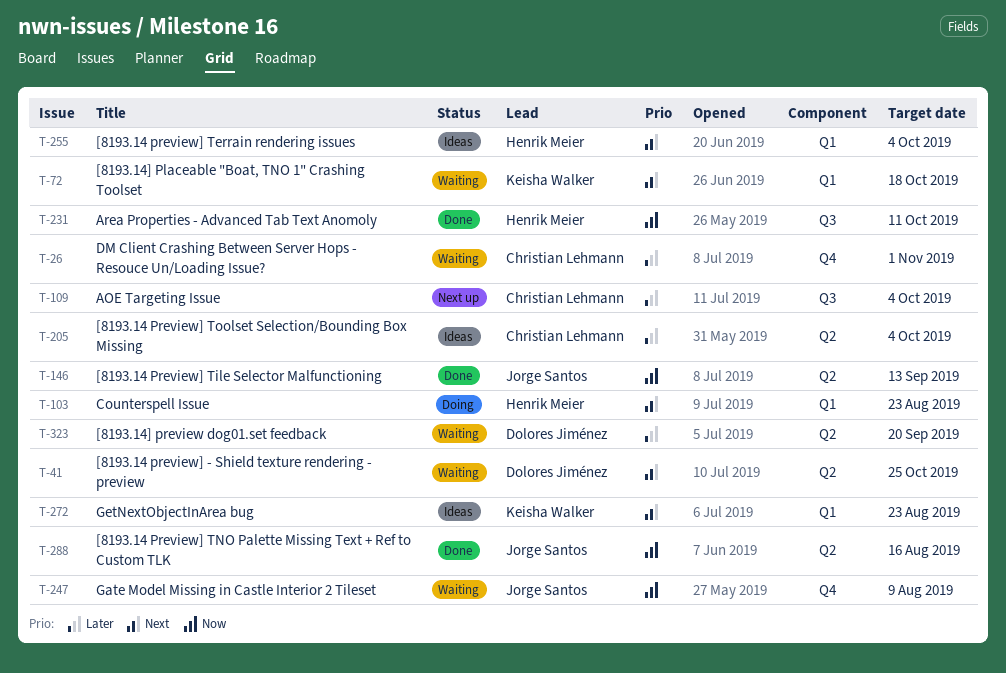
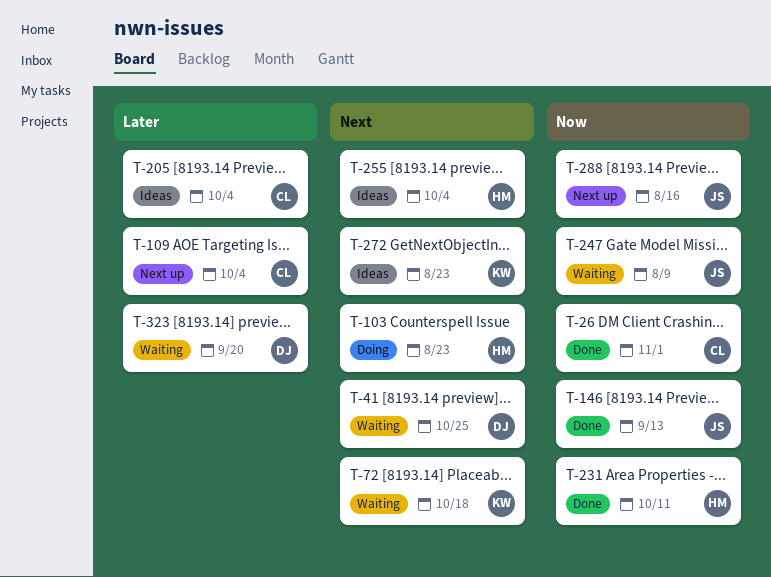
T-26, status: Waiting -> Done
T-26, priority: Later -> Now
T-288, status: Done -> Next up

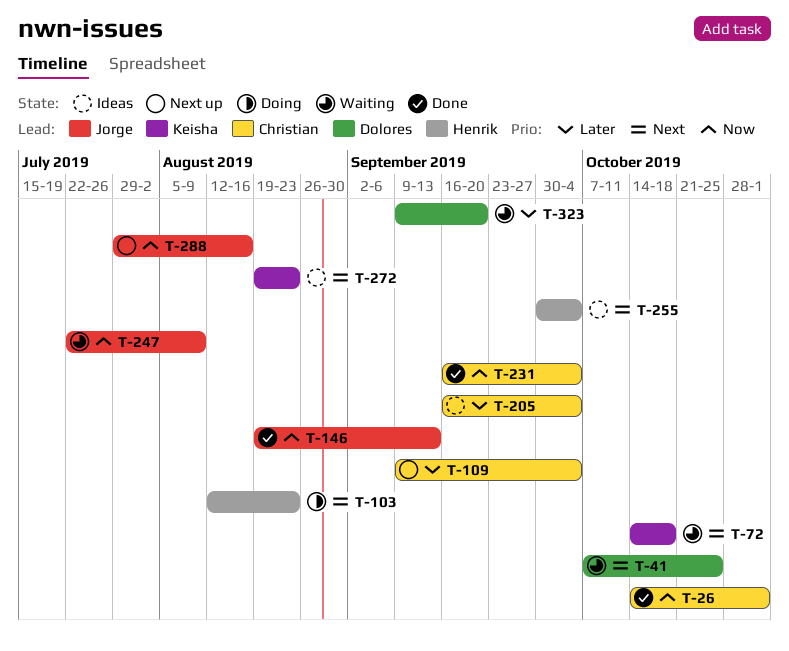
T-231, owner: Henrik -> Christian
T-231, due: Oct 11 -> Oct 4

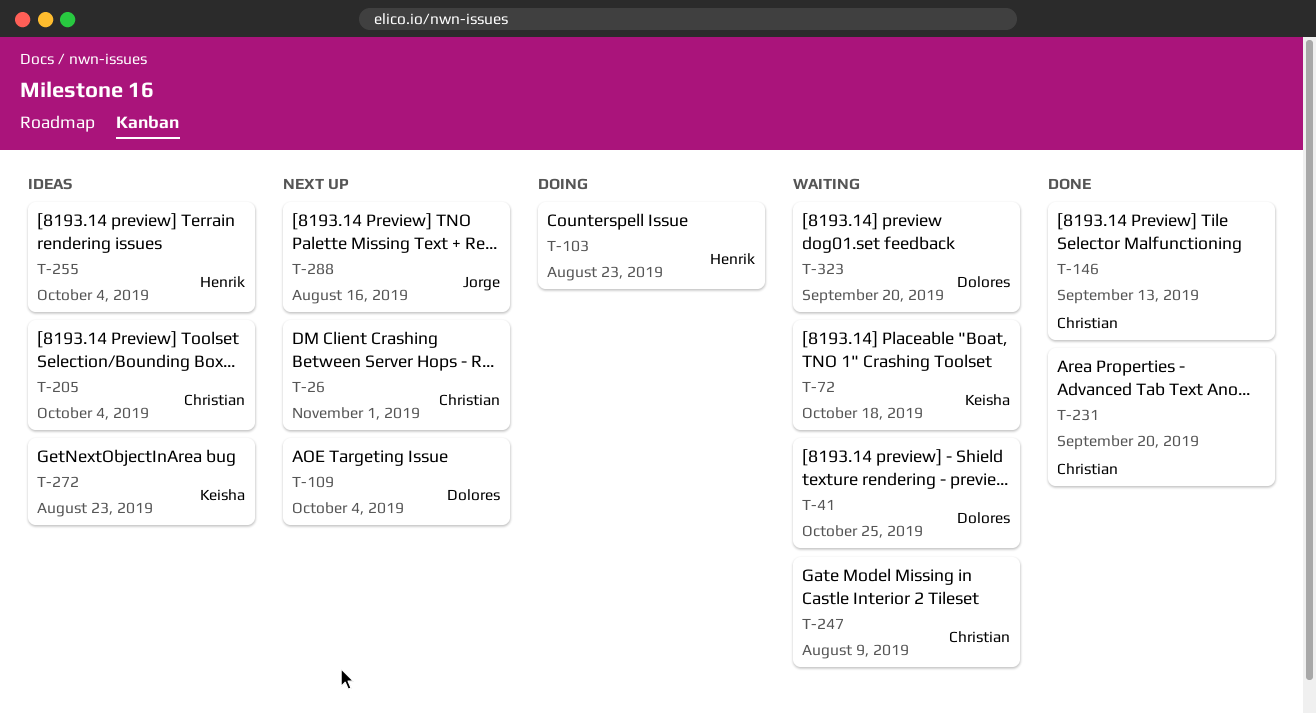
T-26, status: Done -> Next up
T-109, owner: Christian -> Dolores
T-146, owner: Jorge -> Christian
T-231, due: Oct 4 -> Sep 20
T-247, owner: Jorge -> Christian

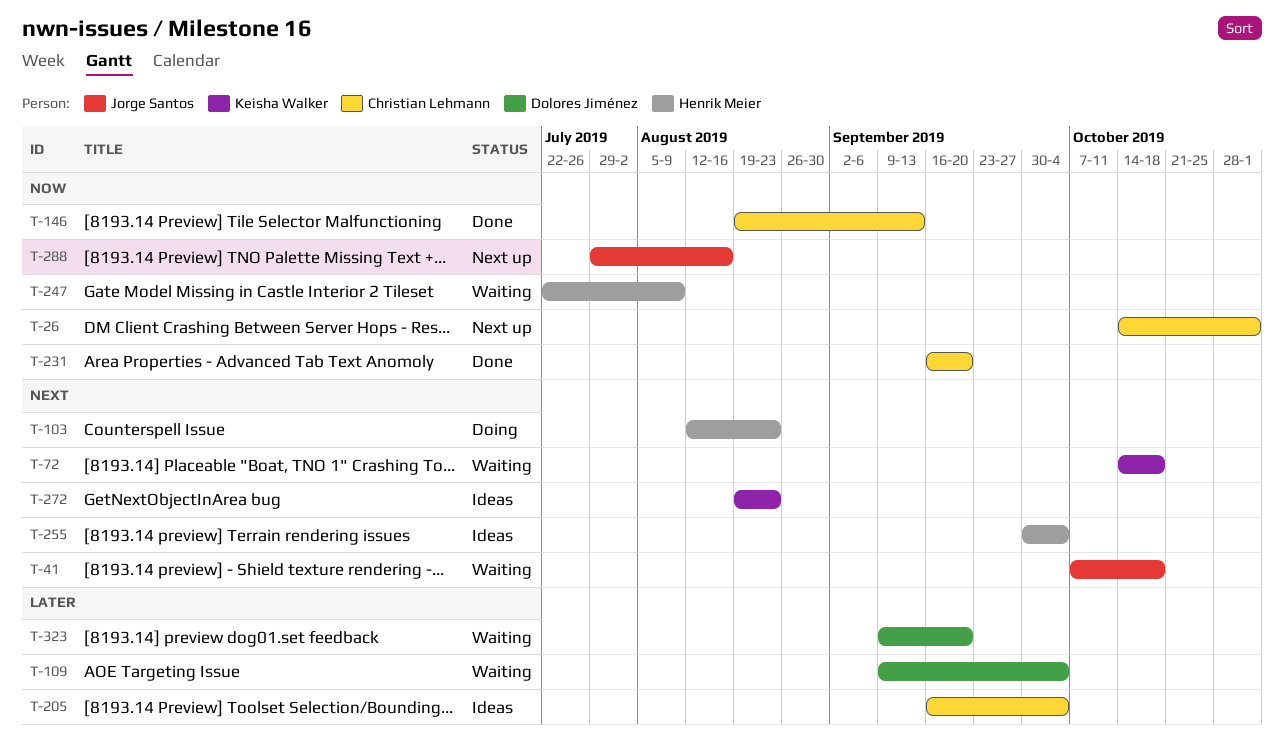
T-41, owner: Dolores Jiménez -> Jorge Santos
T-41, due: Oct 25 -> Oct 18
T-109, status: Next up -> Waiting
T-247, owner: Christian Lehmann -> Henrik Meier

